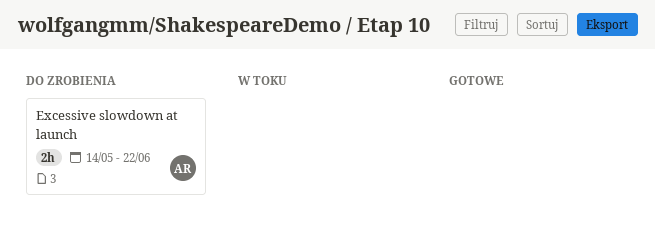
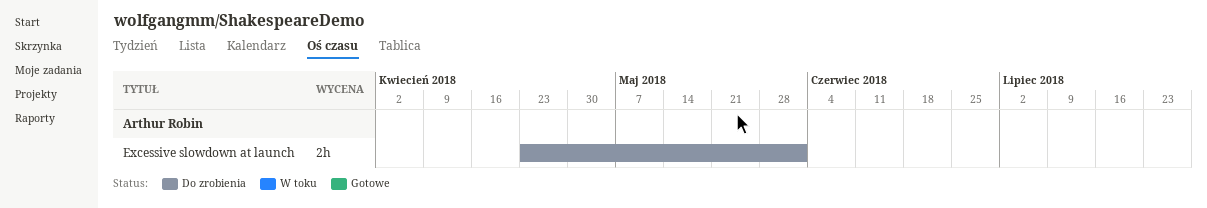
Excessive slowdown at launch, start: May 14 -> Apr 23
Excessive slowdown at launch, due: Jun 22 -> Jun 1

